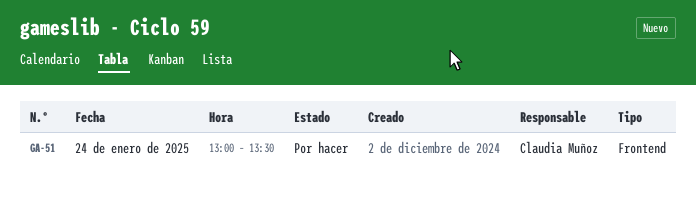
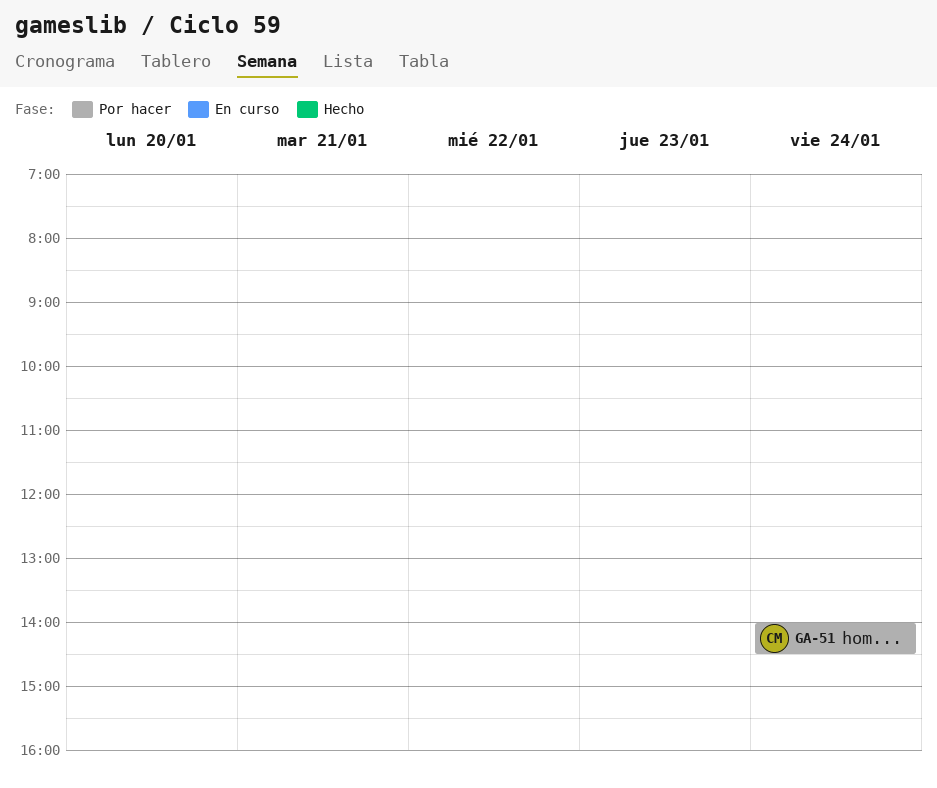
GA-51, begins: 13:00 -> 14:00
GA-51, ends: 13:30 -> 14:30

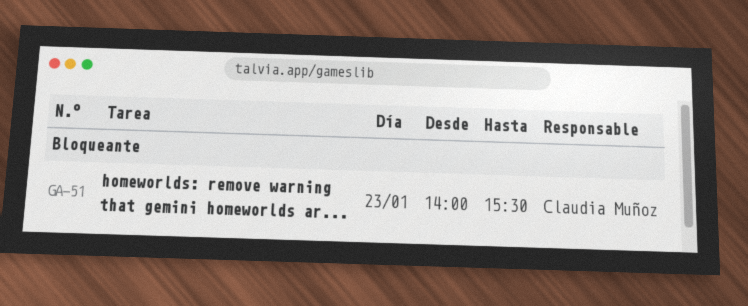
GA-51, day: Jan 24 -> Jan 23
GA-51, ends: 14:30 -> 15:30

